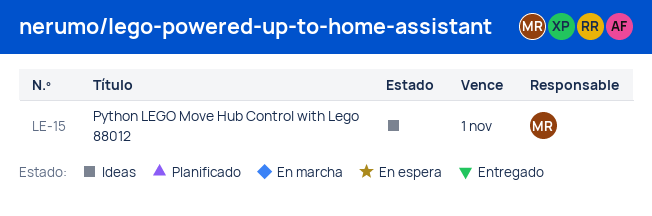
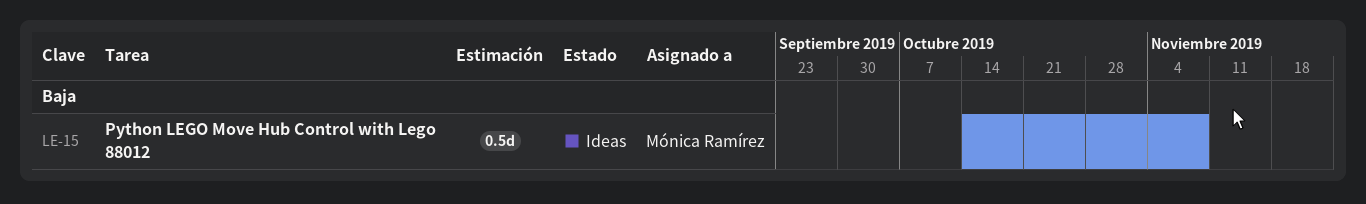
LE-15, due: Nov 1 -> Nov 8

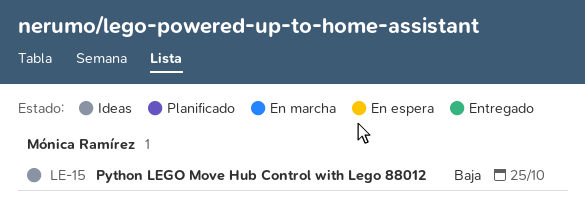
LE-15, due: Nov 8 -> Oct 25

